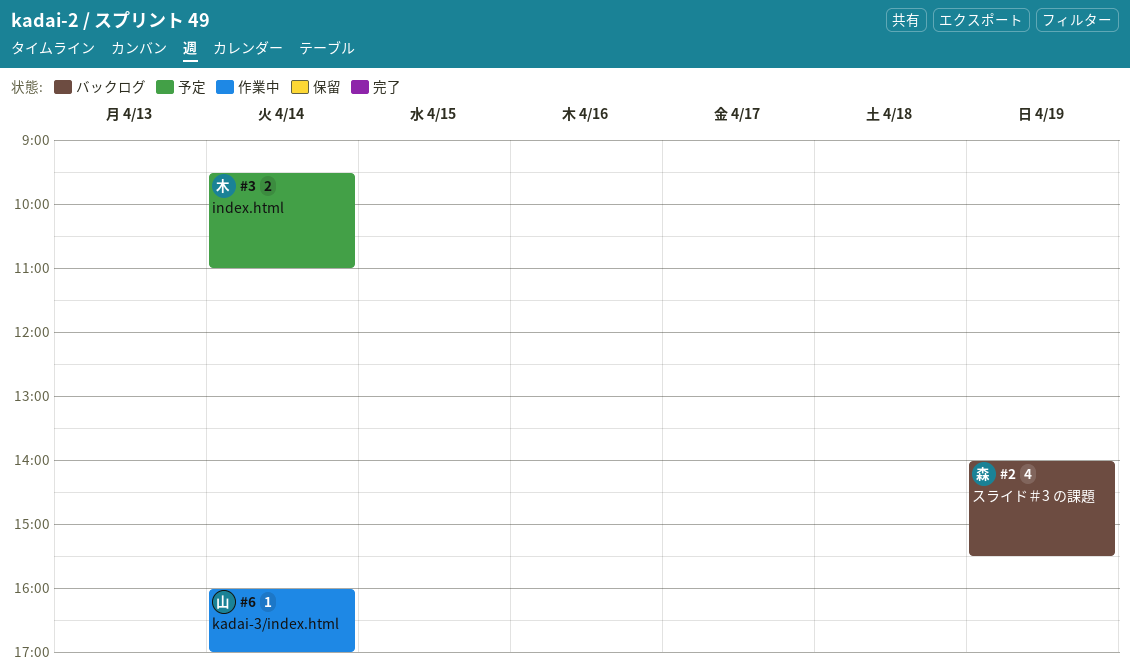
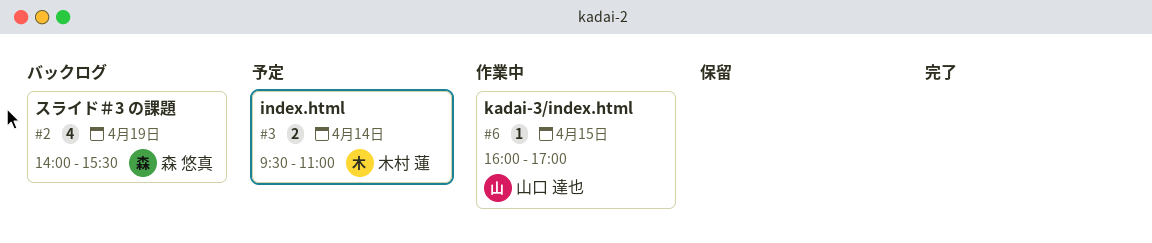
#6, day: Apr 14 -> Apr 15

